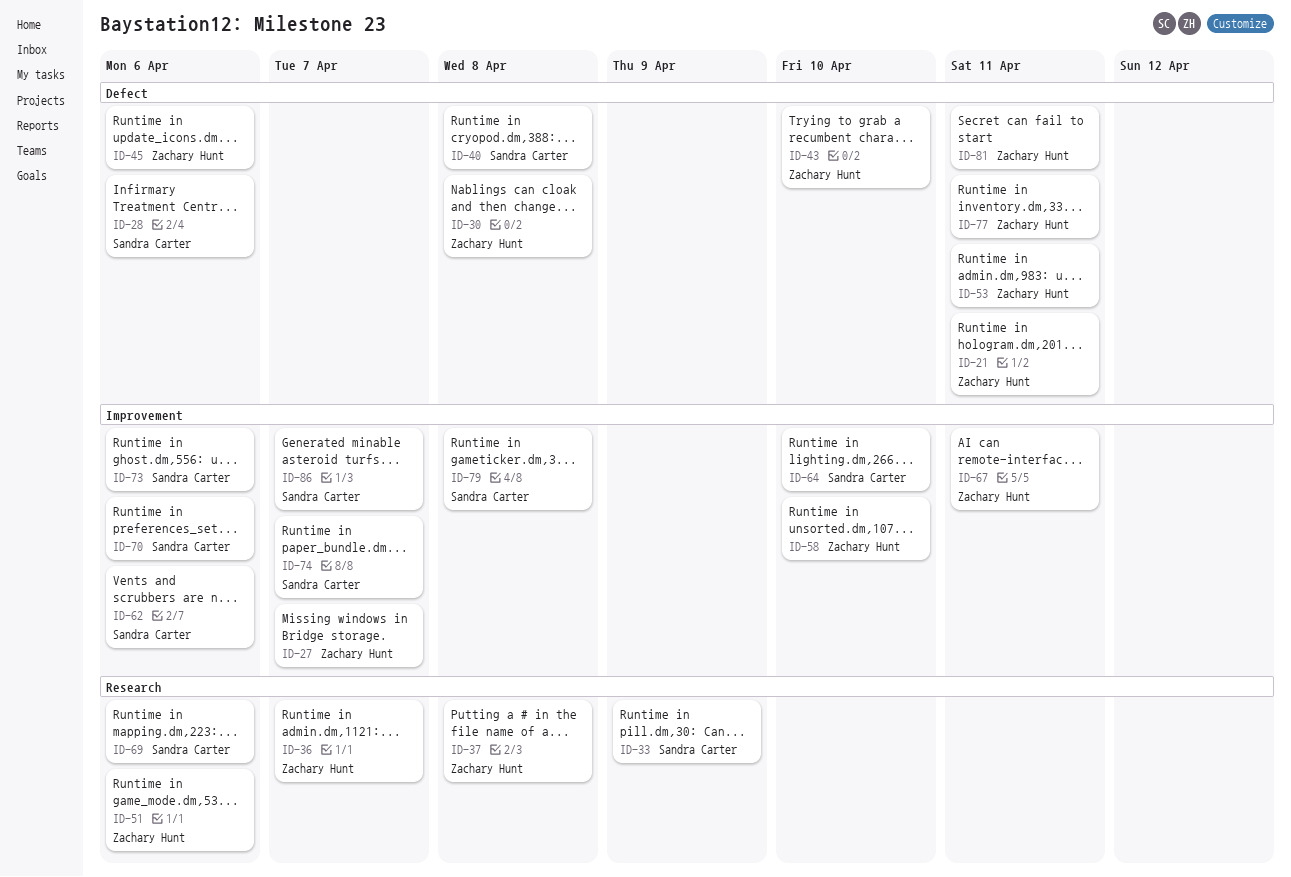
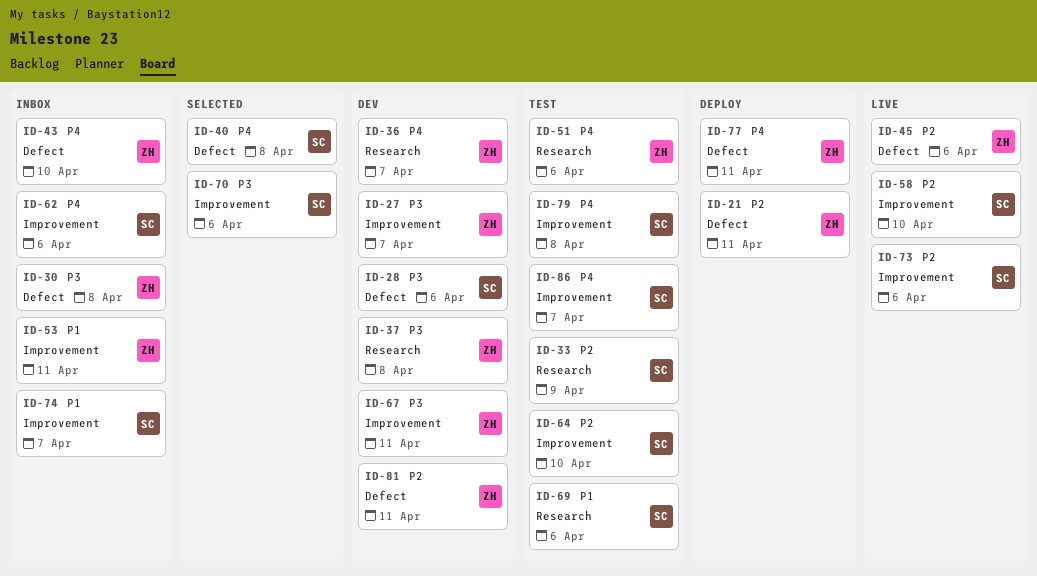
ID-53, label: Defect -> Improvement
ID-58, owner: Zachary Hunt -> Sandra Carter

